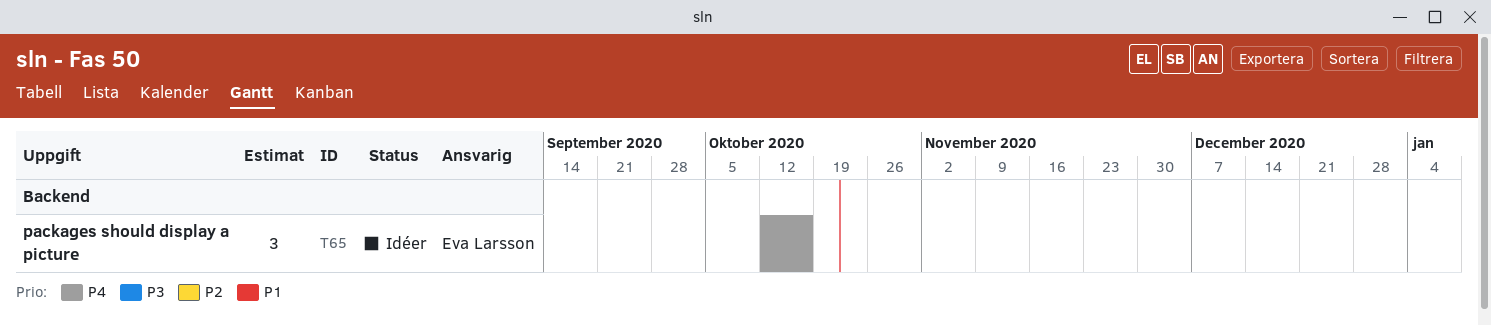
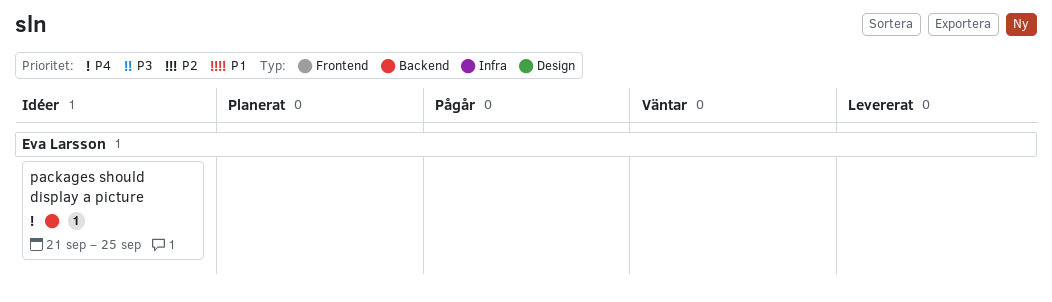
packages should display a picture, estimate: 3 -> 1
packages should display a picture, start: Oct 12 -> Sep 21
packages should display a picture, due: Oct 16 -> Sep 25

